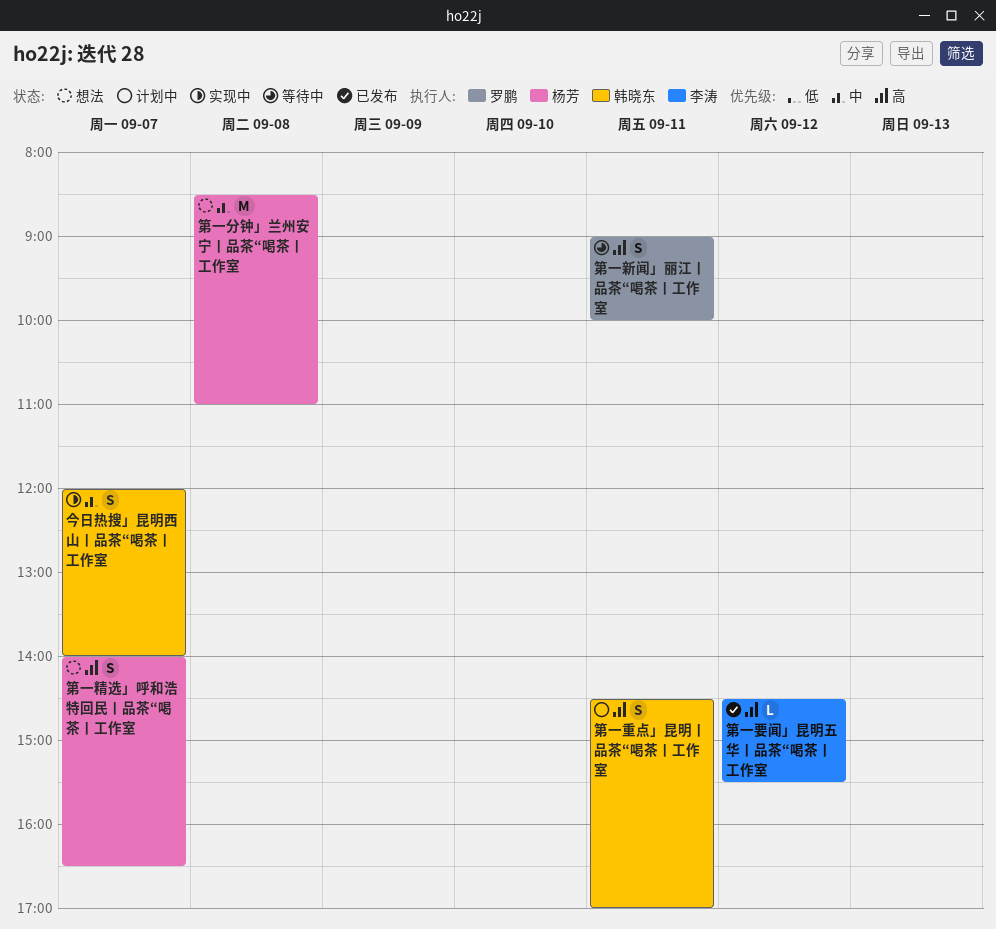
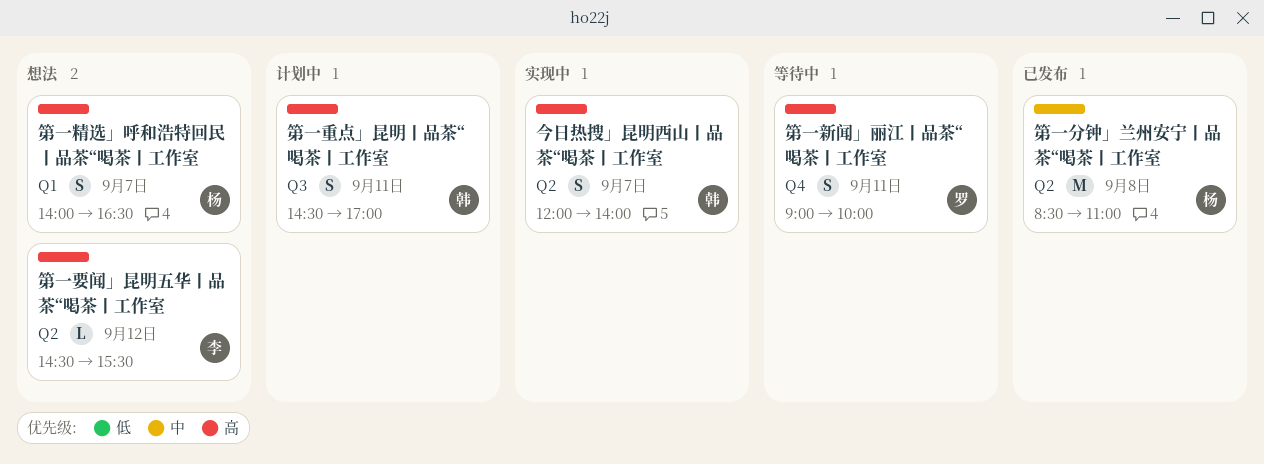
今日热搜」昆明西山丨品茶“喝茶丨工作室, priority: 中 -> 高
第一分钟」兰州安宁丨品茶“喝茶丨工作室, status: 想法 -> 已发布
第一要闻」昆明五华丨品茶“喝茶丨工作室, status: 已发布 -> 想法

